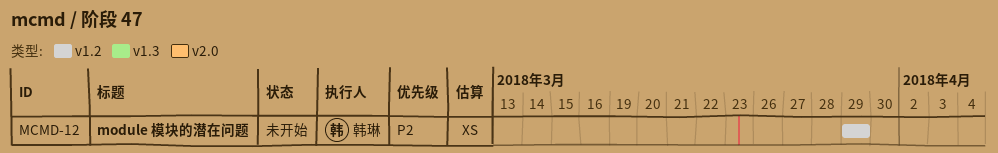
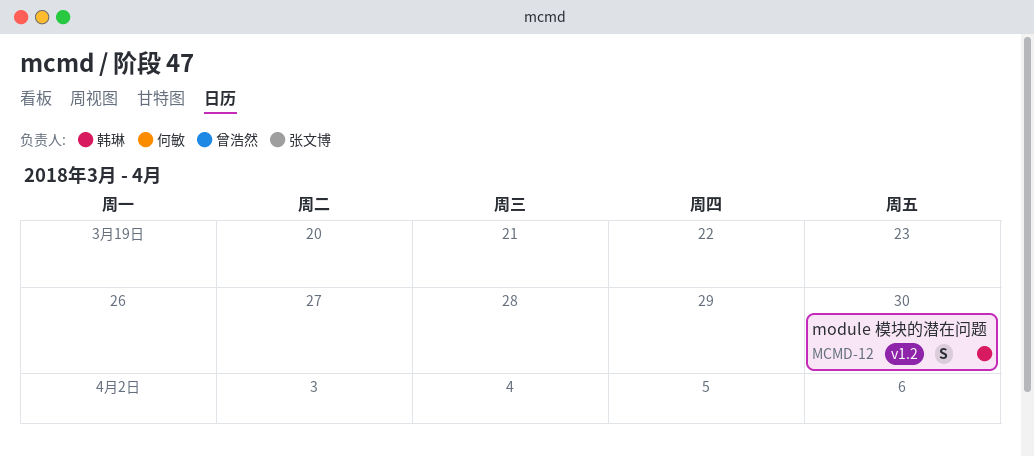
MCMD-12, estimate: XS -> S
MCMD-12, due: Mar 29 -> Mar 30

